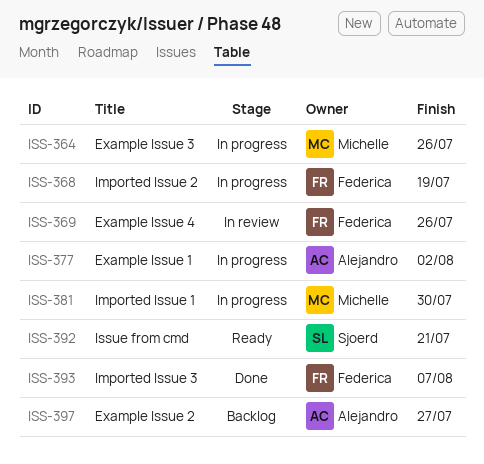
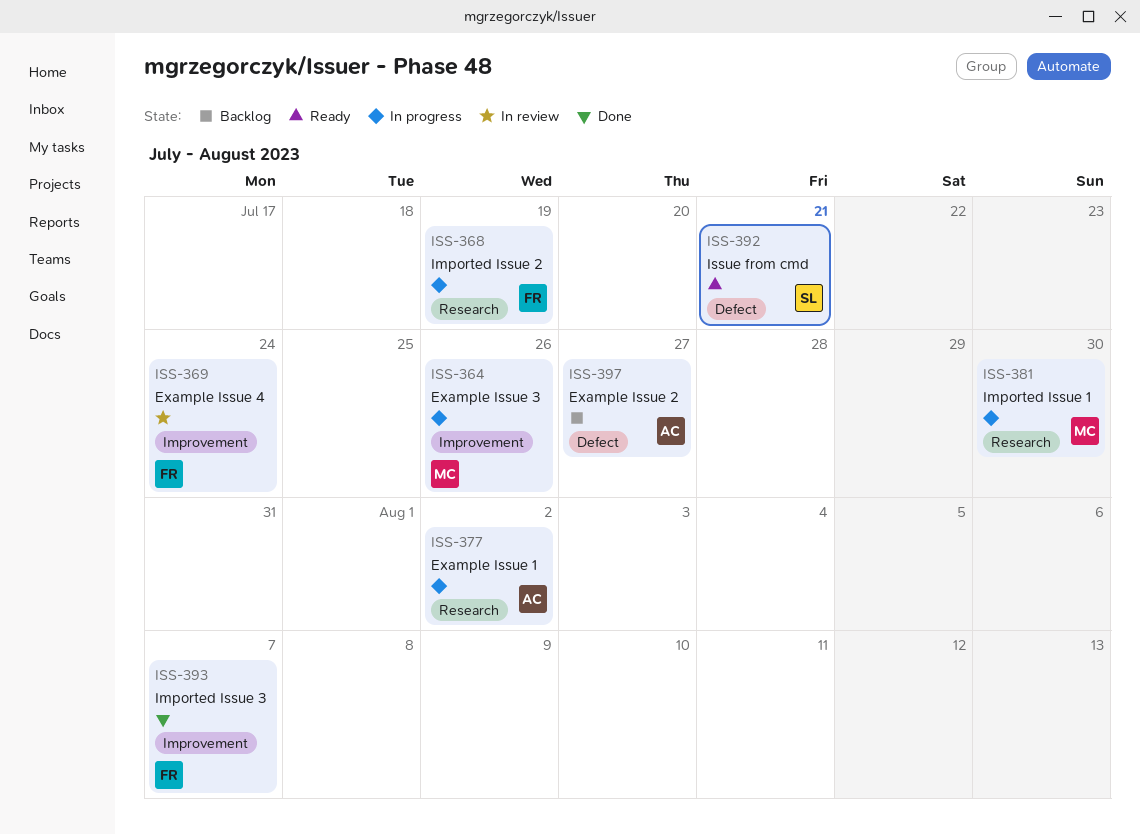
ISS-369, due: Jul 26 -> Jul 24

